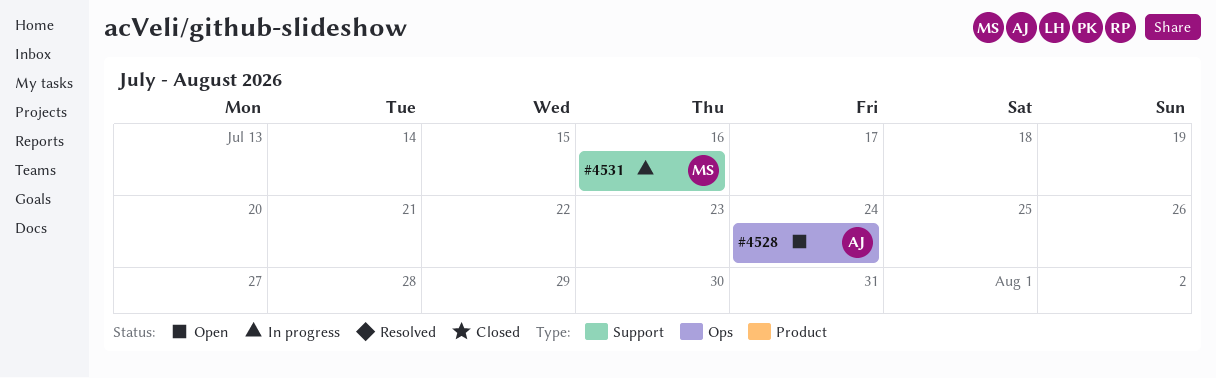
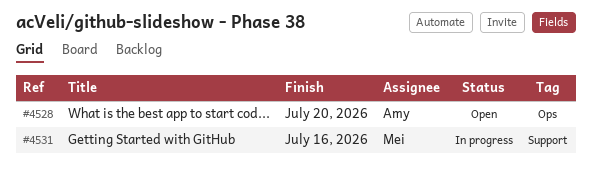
#4528, due: Jul 24 -> Jul 20

